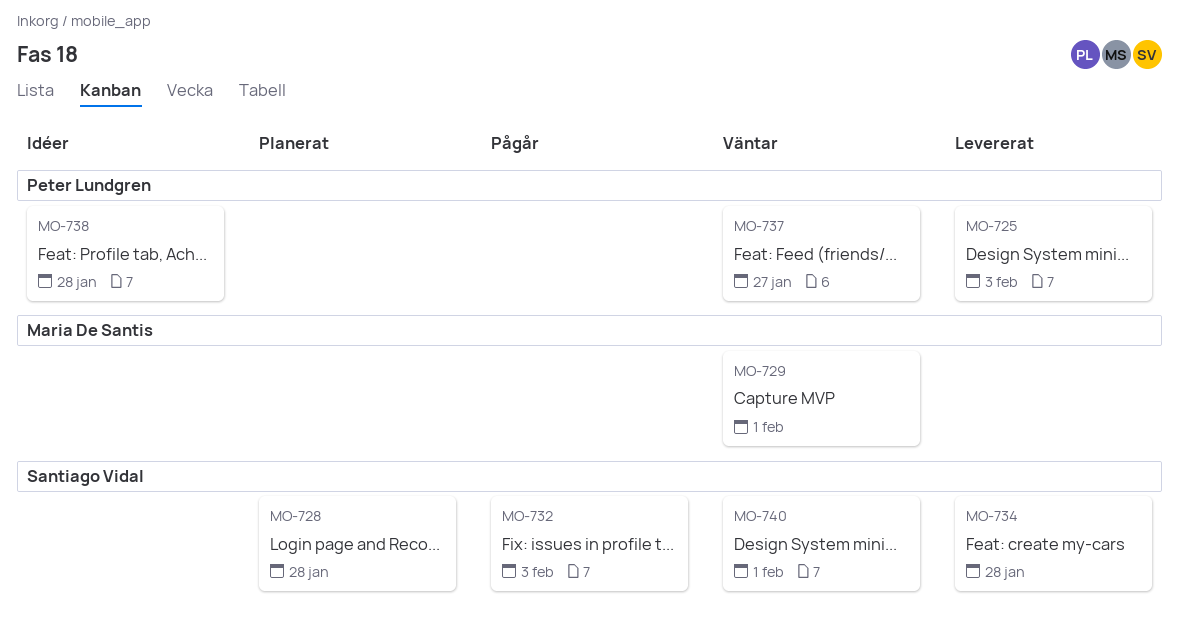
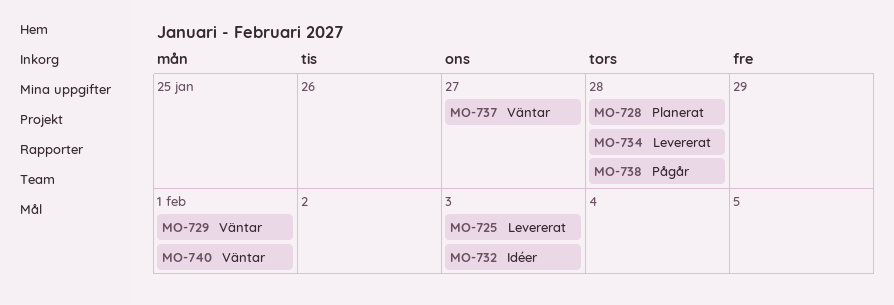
MO-732, status: Pågår -> Idéer
MO-738, status: Idéer -> Pågår

